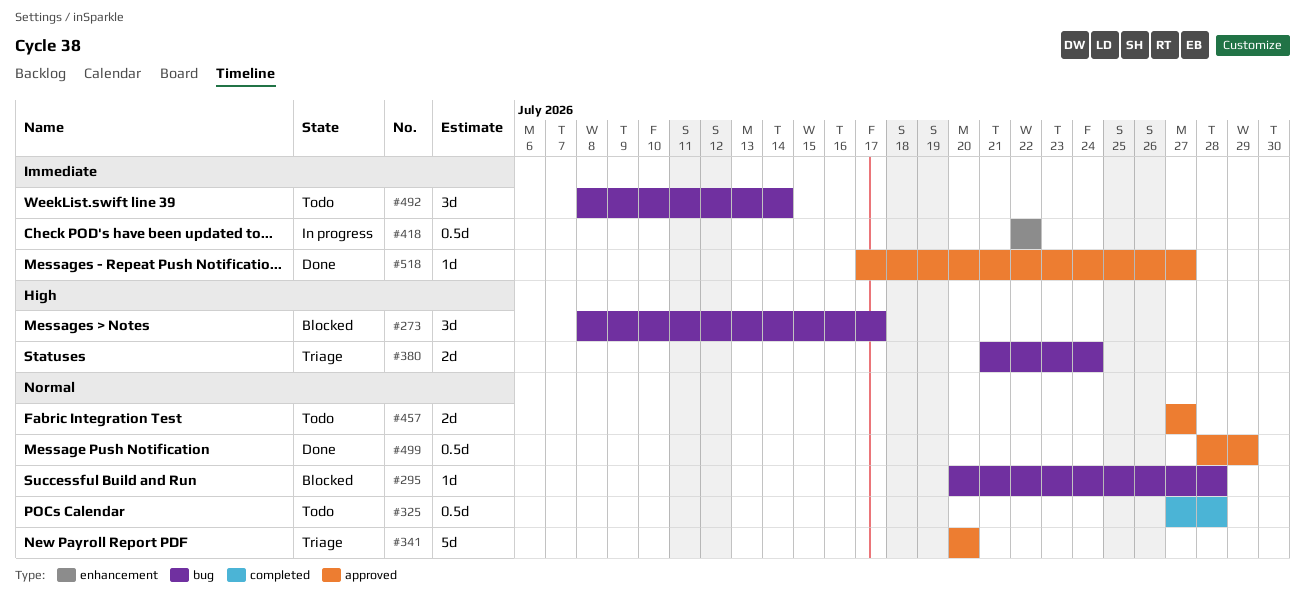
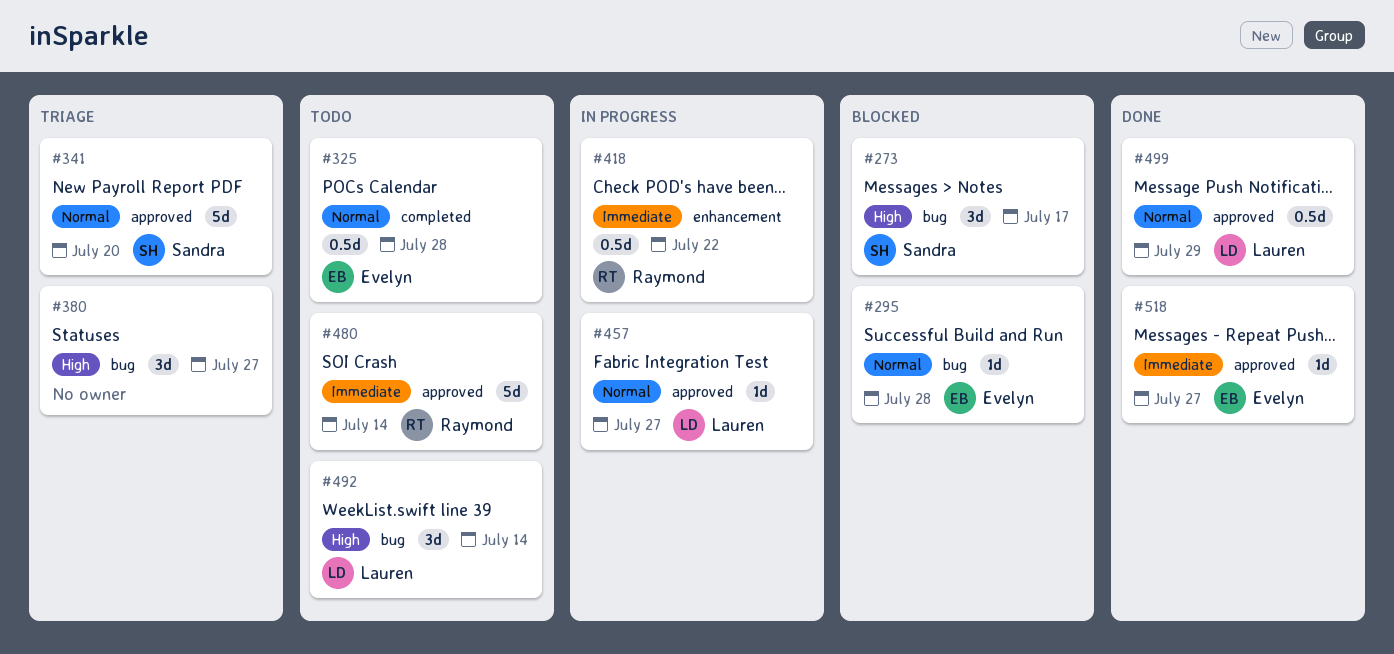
#380, estimate: 2d -> 3d
#380, due: Jul 24 -> Jul 27
#457, status: Todo -> In progress
#457, estimate: 2d -> 1d
#480: none -> present
#492, priority: Immediate -> High

